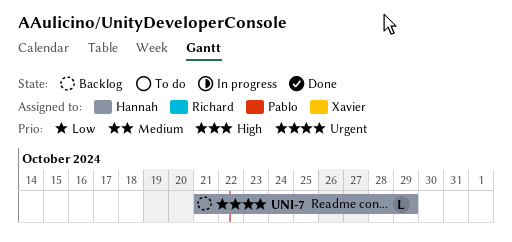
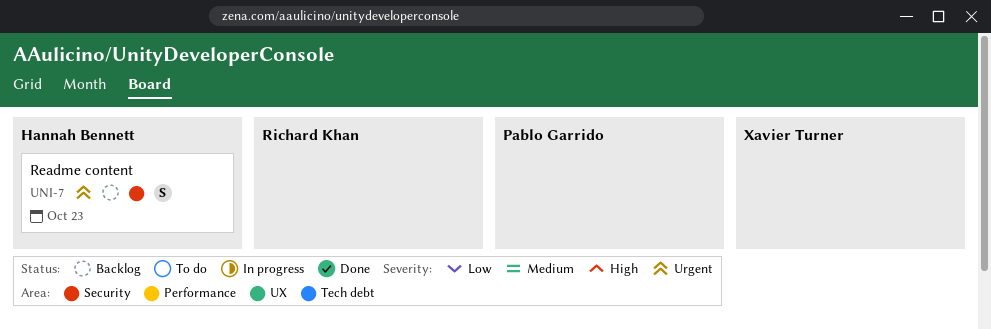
UNI-7, estimate: L -> S
UNI-7, due: Oct 29 -> Oct 23

